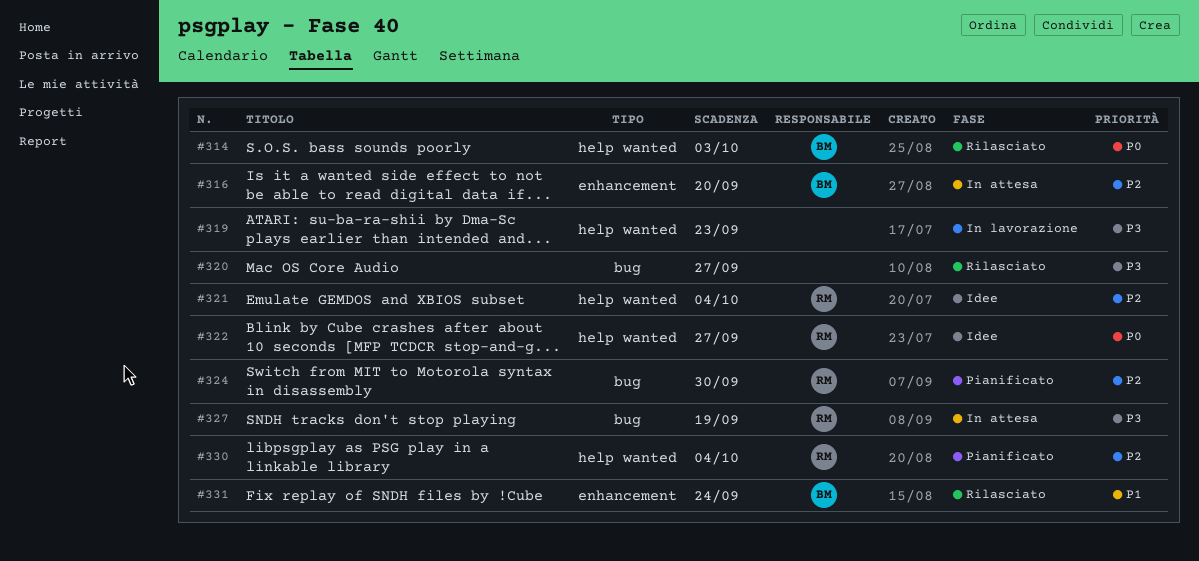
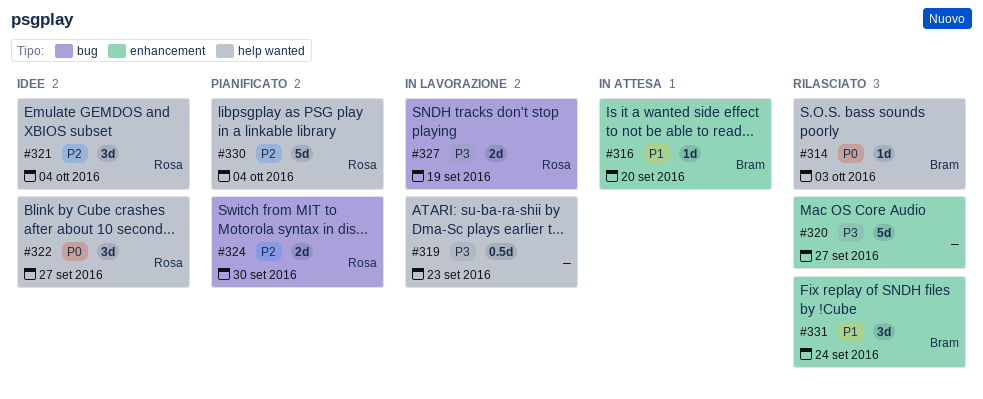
#316, priority: P2 -> P1
#320, label: bug -> enhancement
#327, status: In attesa -> In lavorazione

